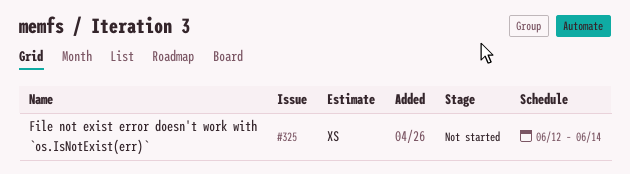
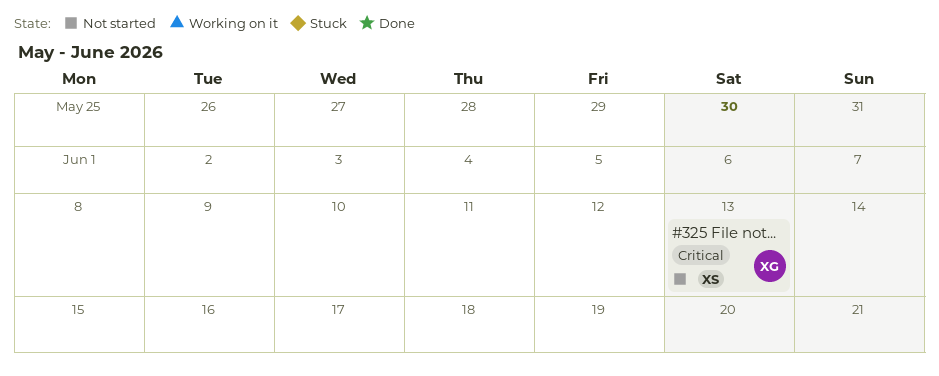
#325, due: Jun 14 -> Jun 13

